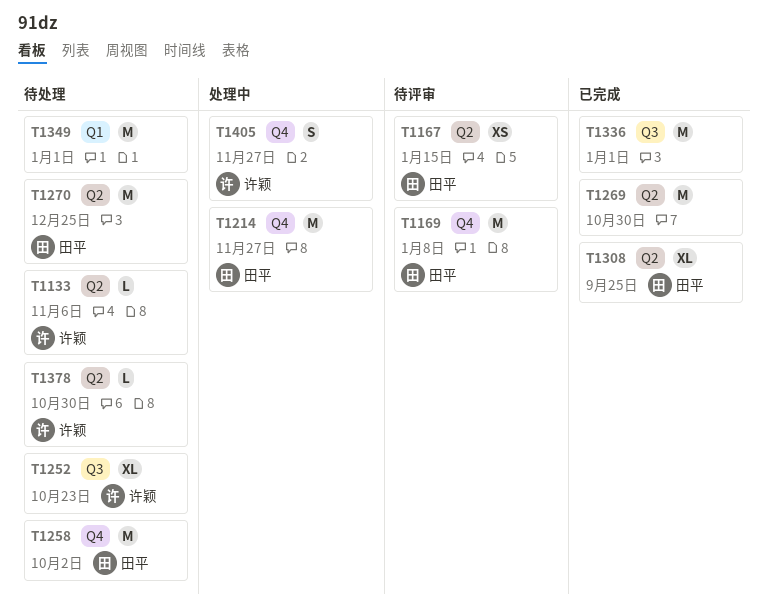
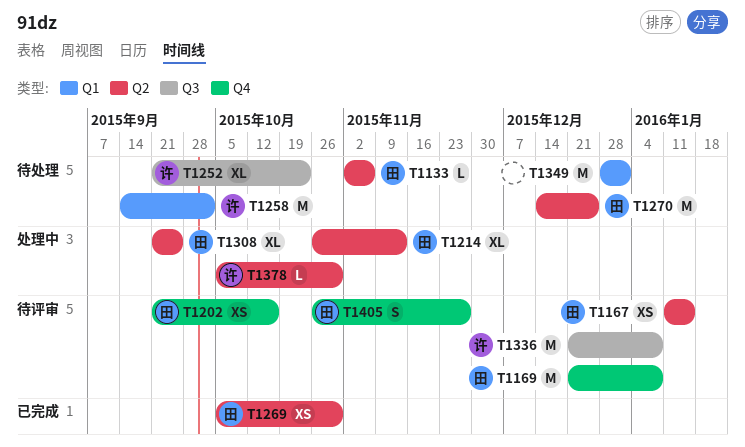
T1133, owner: 许颖 -> 田平
T1202: none -> present
T1214, label: Q4 -> Q2
T1214, estimate: M -> XL
T1214, due: Nov 27 -> Nov 13
T1258, owner: 田平 -> 许颖
T1258, label: Q4 -> Q1
T1269, owner: none -> 田平
T1269, estimate: M -> XS
T1308, status: 已完成 -> 处理中
T1336, status: 已完成 -> 待评审
T1336, owner: none -> 许颖
T1336, due: Jan 1 -> Jan 8
T1378, status: 待处理 -> 处理中
T1405, status: 处理中 -> 待评审
T1405, owner: 许颖 -> 田平

